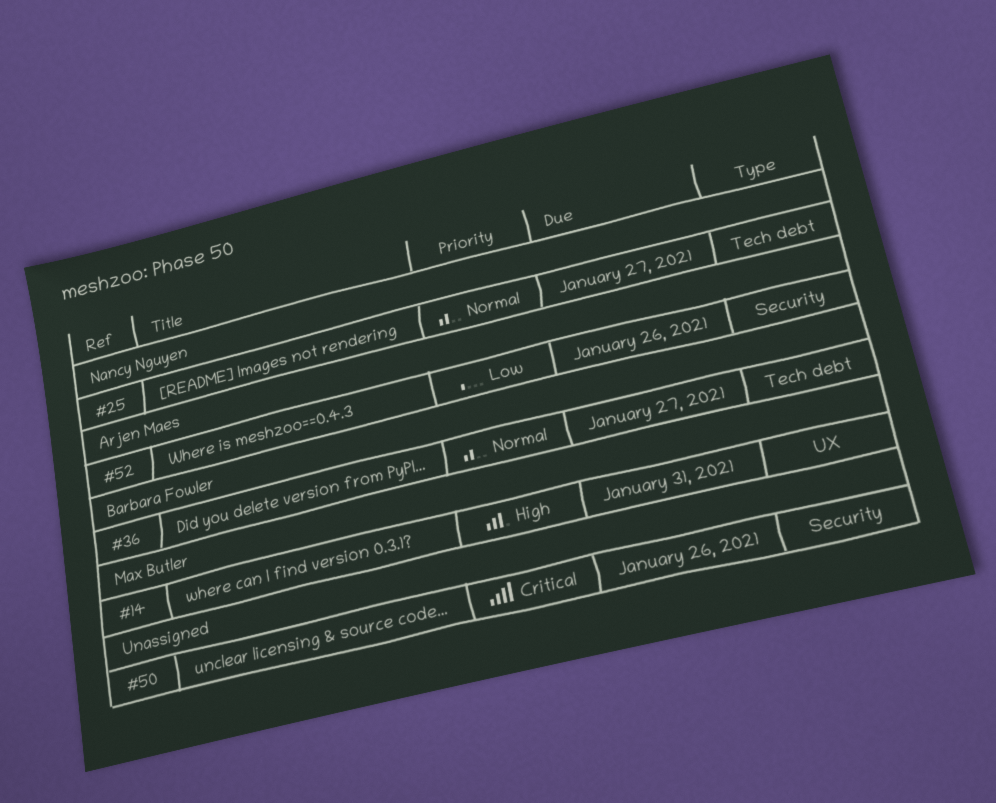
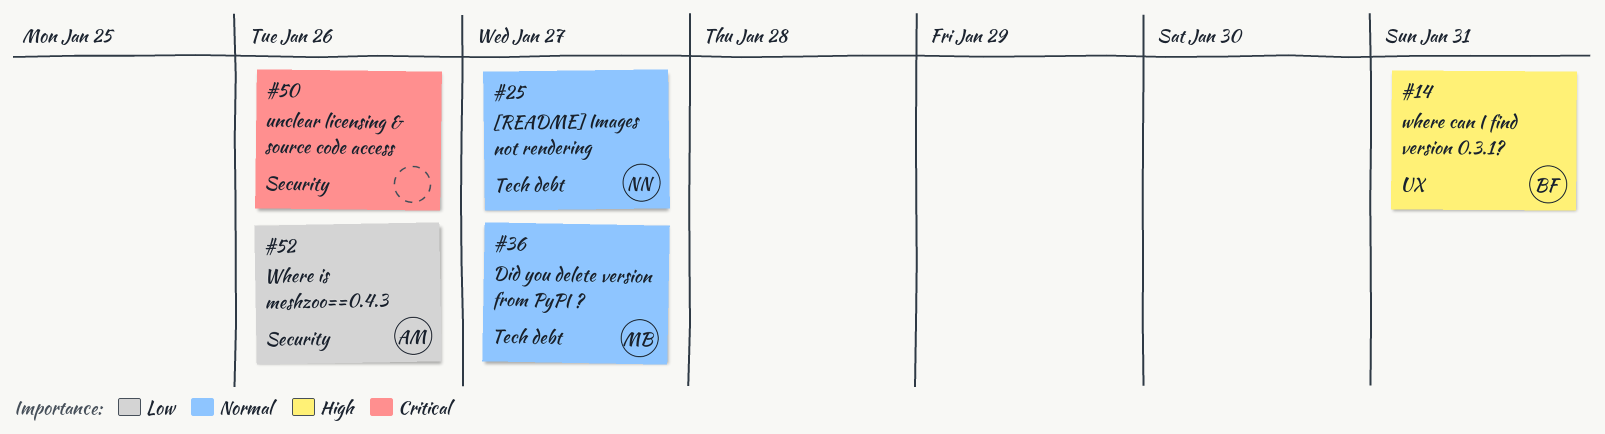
#14, owner: Max Butler -> Barbara Fowler
#36, owner: Barbara Fowler -> Max Butler

